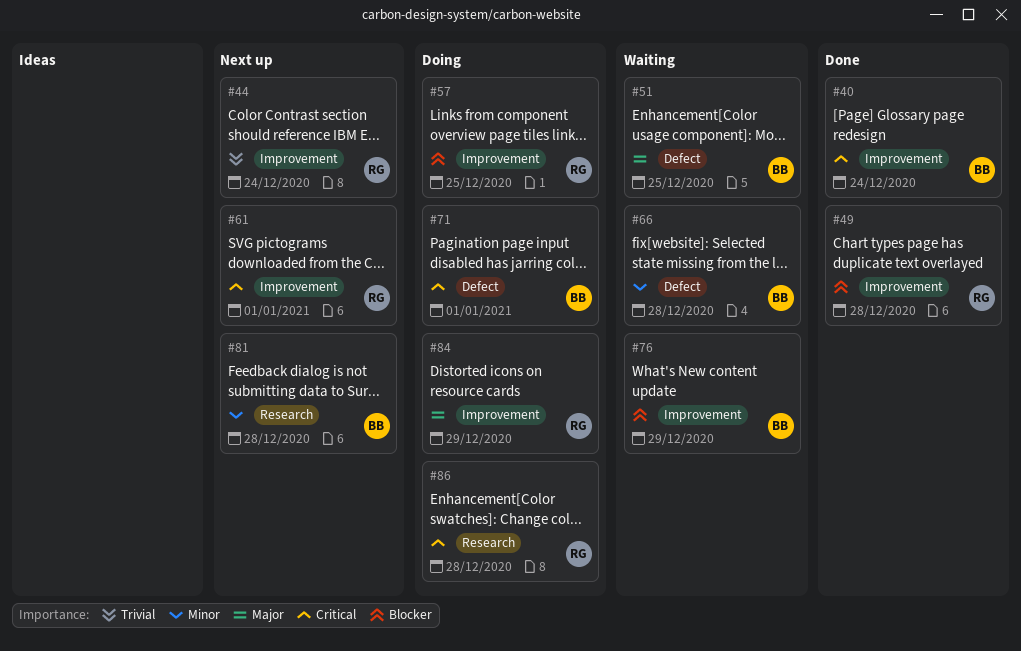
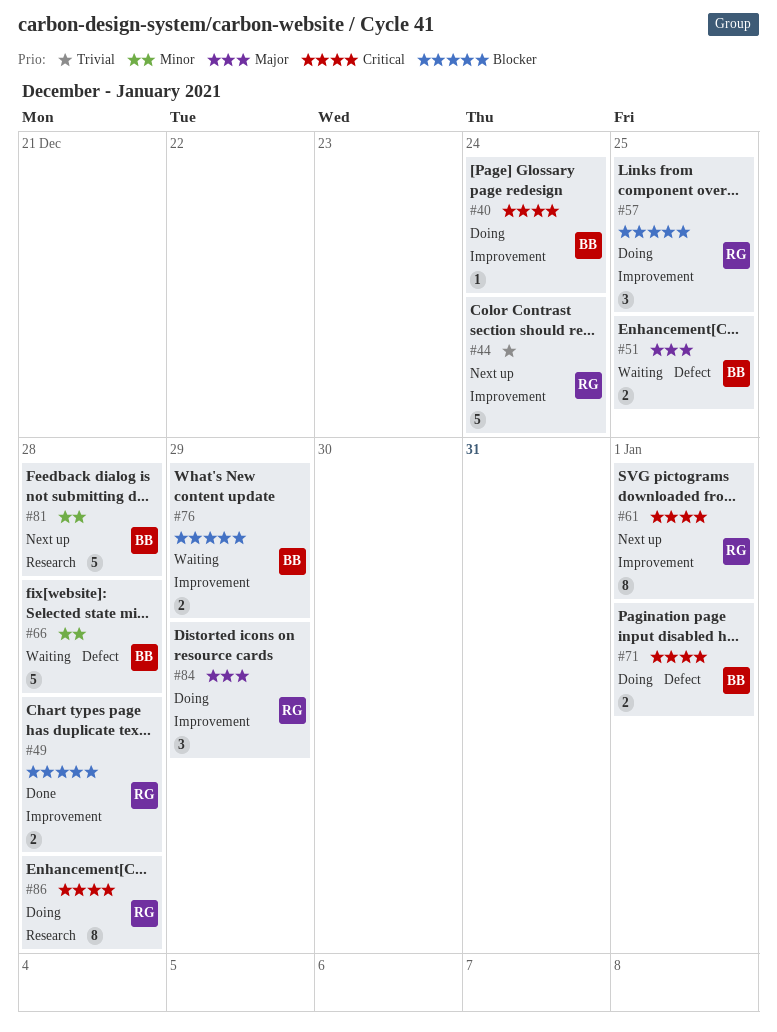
#40, status: Done -> Doing

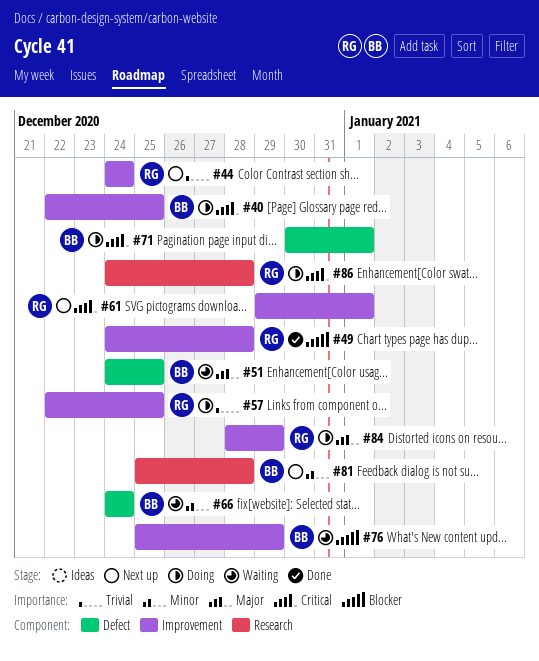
#40, due: Dec 24 -> Dec 25
#57, priority: Blocker -> Trivial
#66, due: Dec 28 -> Dec 24

